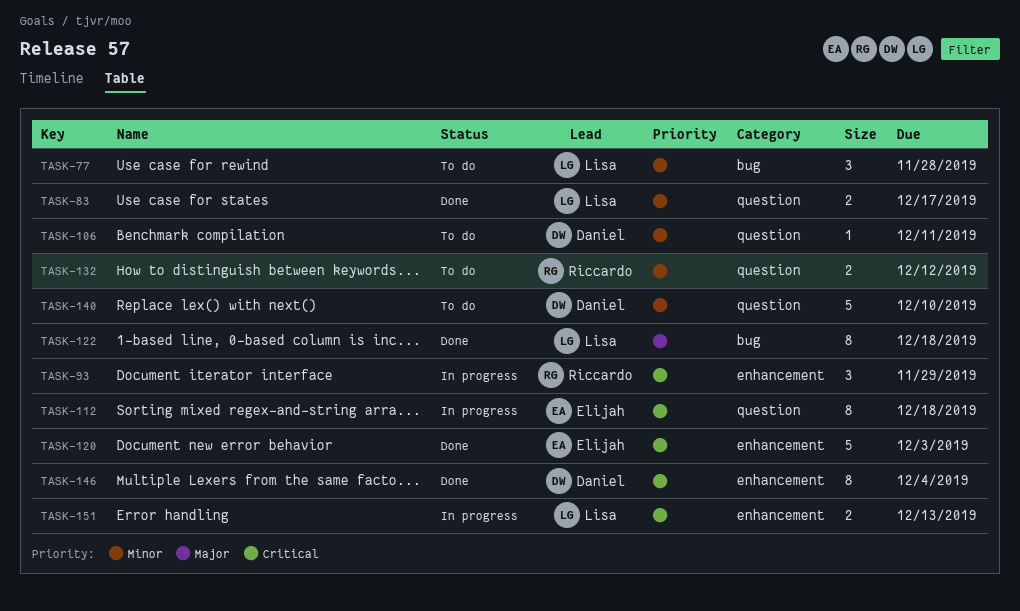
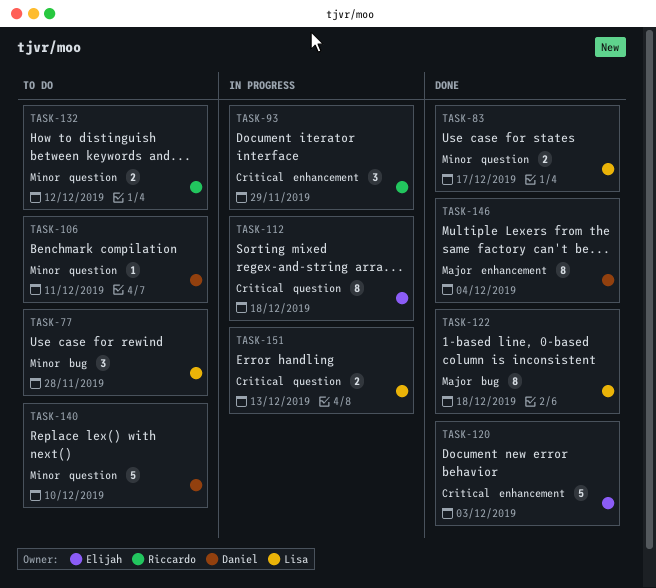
TASK-146, priority: Critical -> Major
TASK-151, label: enhancement -> question

